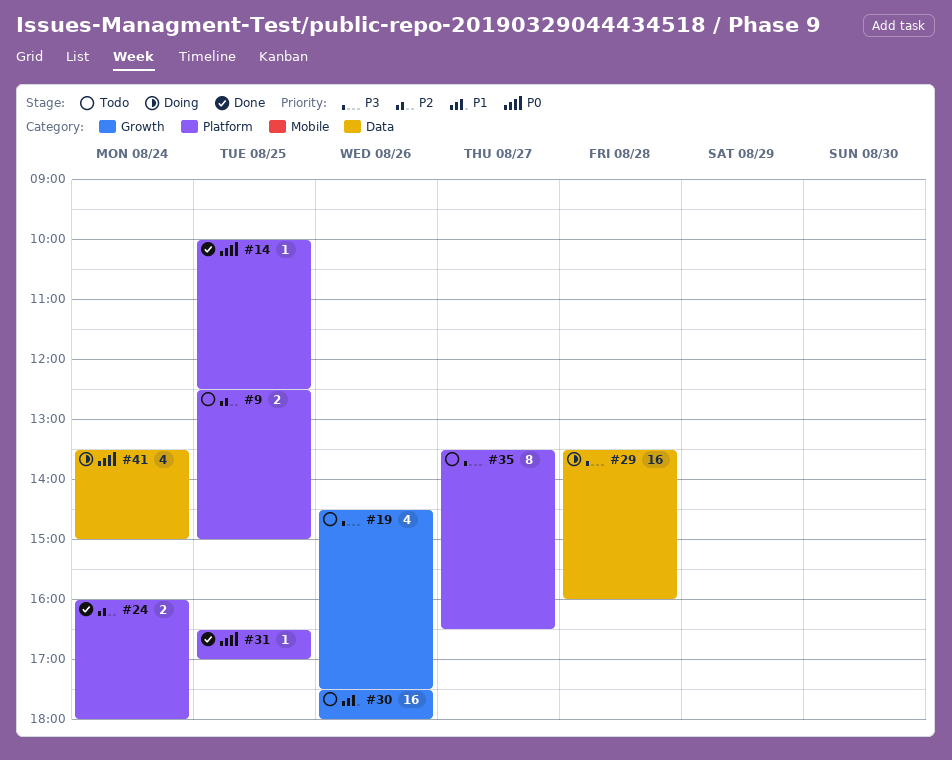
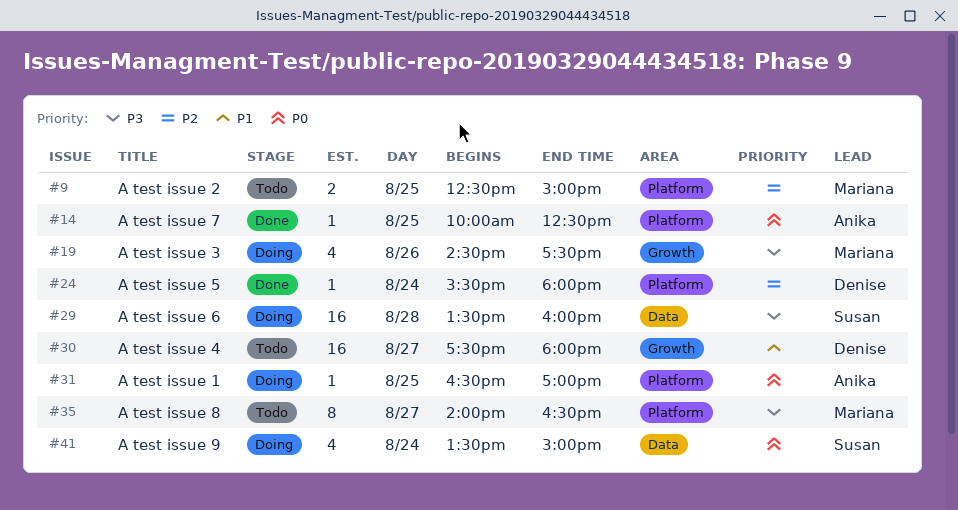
#19, status: Todo -> Doing
#24, estimate: 2 -> 1
#24, begins: 16:00 -> 15:30
#30, day: Aug 26 -> Aug 27
#31, status: Done -> Doing
#35, begins: 13:30 -> 14:00

